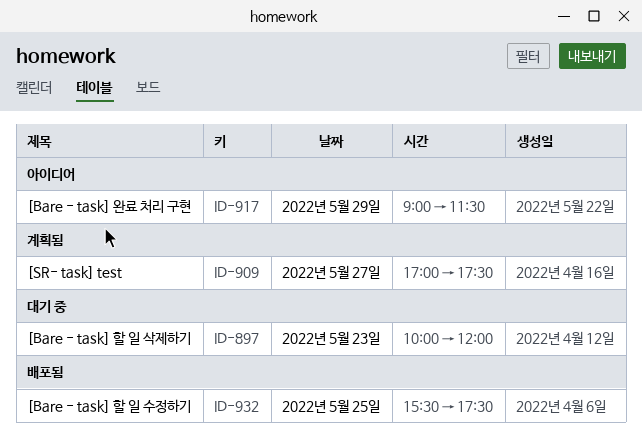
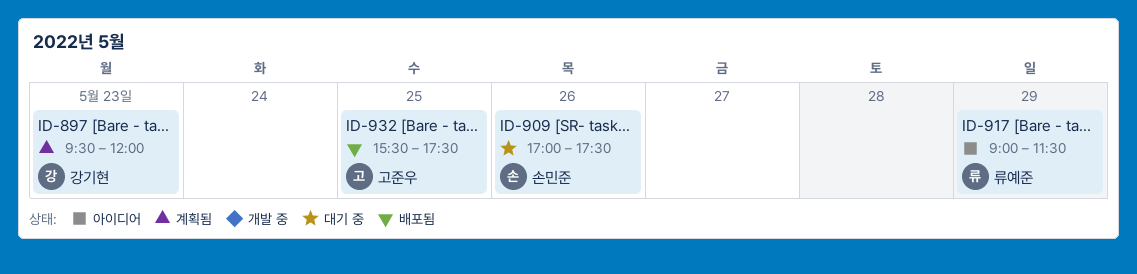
ID-897, status: 대기 중 -> 계획됨
ID-897, begins: 10:00 -> 09:30
ID-909, status: 계획됨 -> 대기 중
ID-909, day: May 27 -> May 26

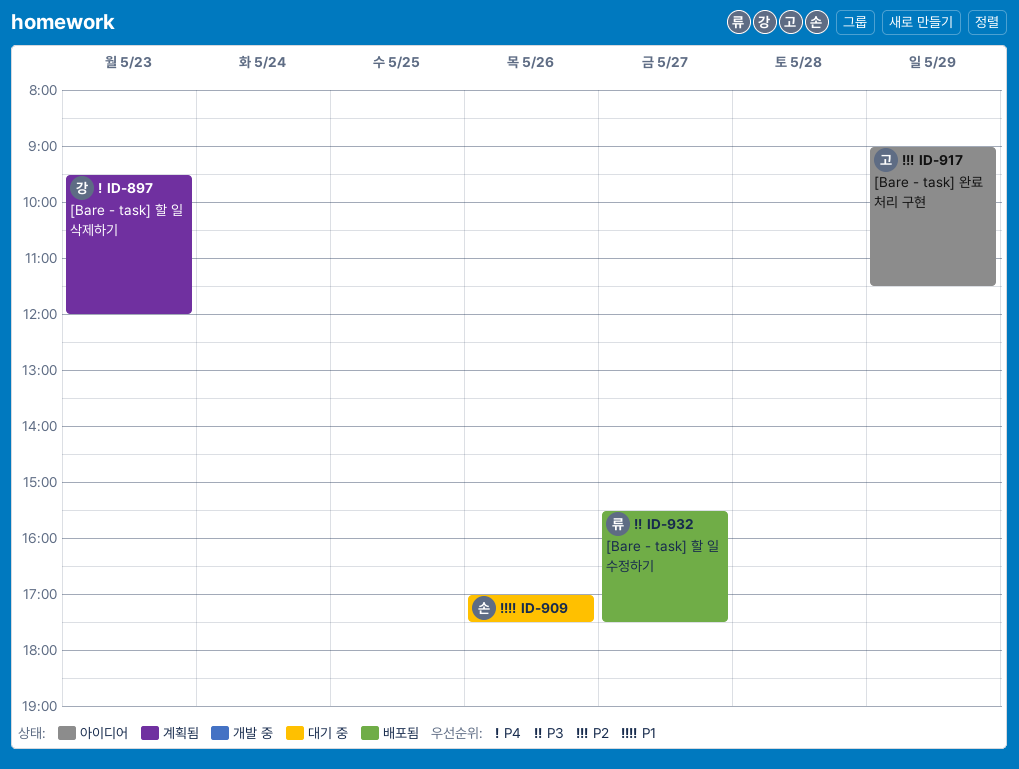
ID-917, owner: 류예준 -> 고준우
ID-932, owner: 고준우 -> 류예준
ID-932, day: May 25 -> May 27

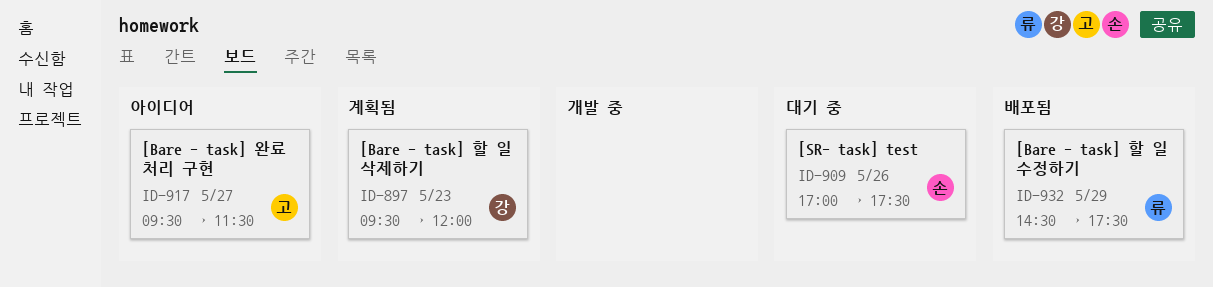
ID-917, day: May 29 -> May 27
ID-917, begins: 09:00 -> 09:30
ID-932, day: May 27 -> May 29
ID-932, begins: 15:30 -> 14:30

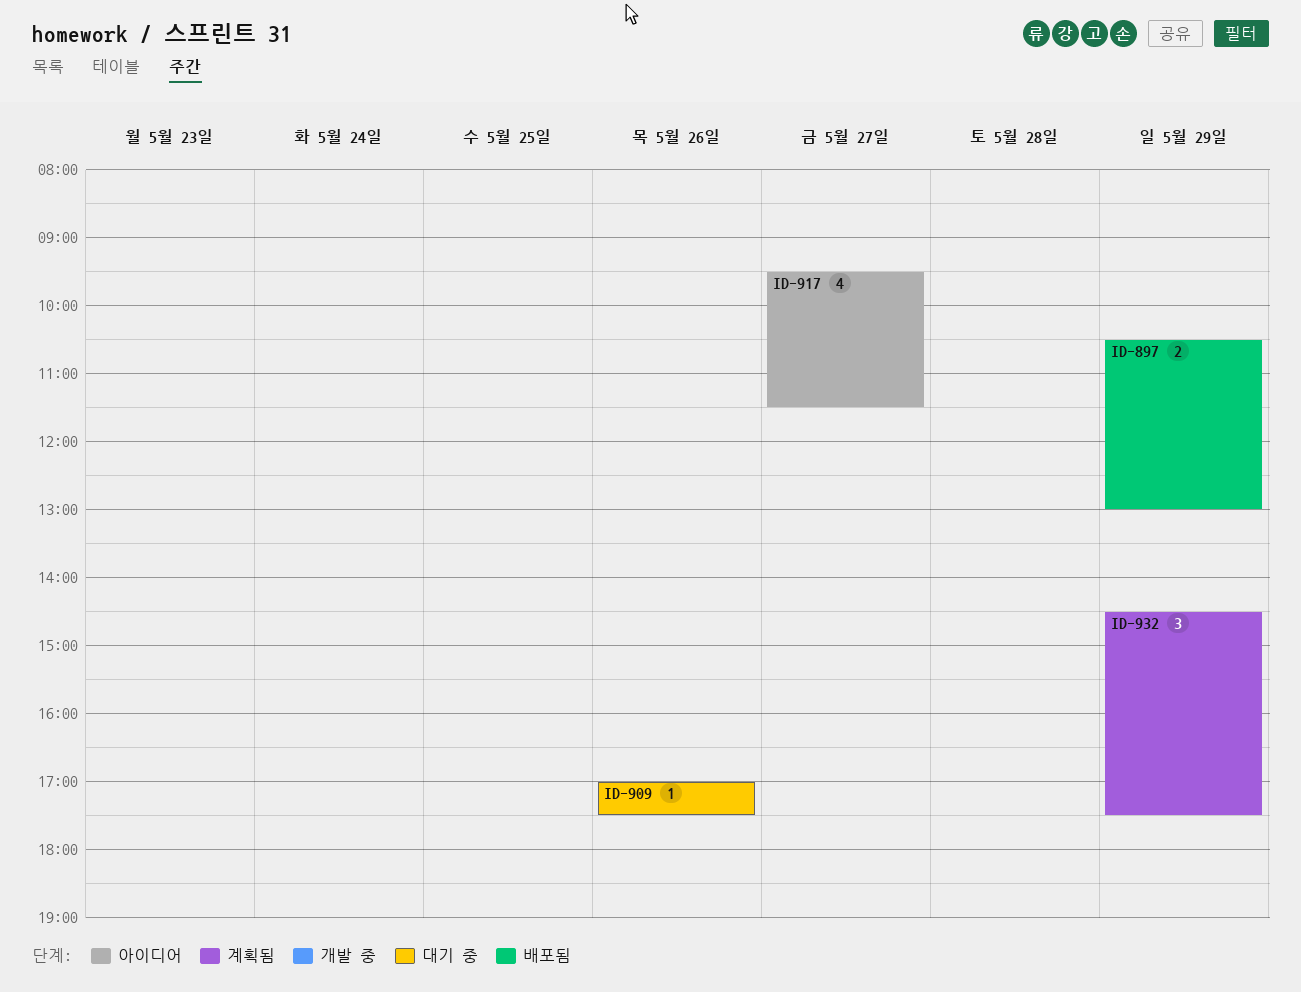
ID-897, status: 계획됨 -> 배포됨
ID-897, day: May 23 -> May 29
ID-897, begins: 09:30 -> 10:30
ID-897, ends: 12:00 -> 13:00
ID-932, status: 배포됨 -> 계획됨

